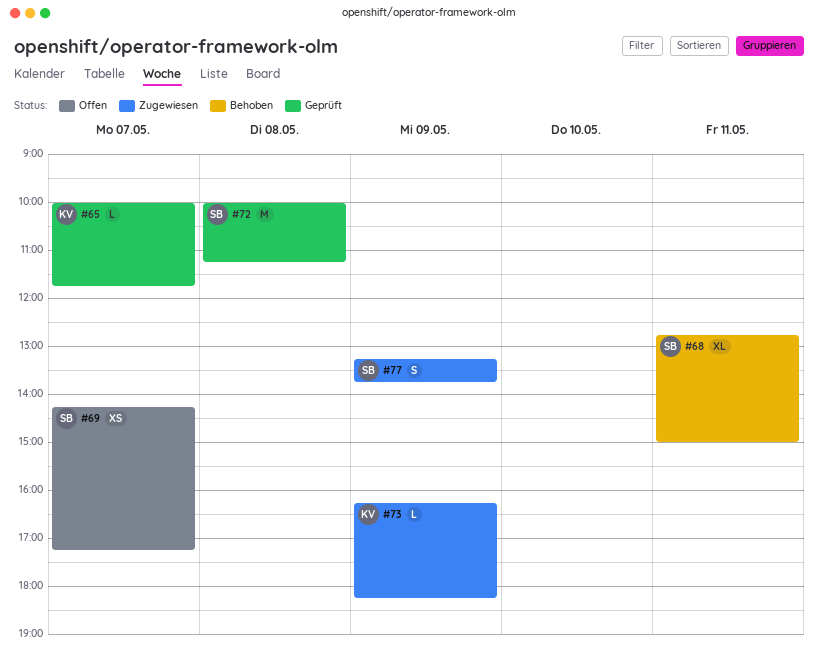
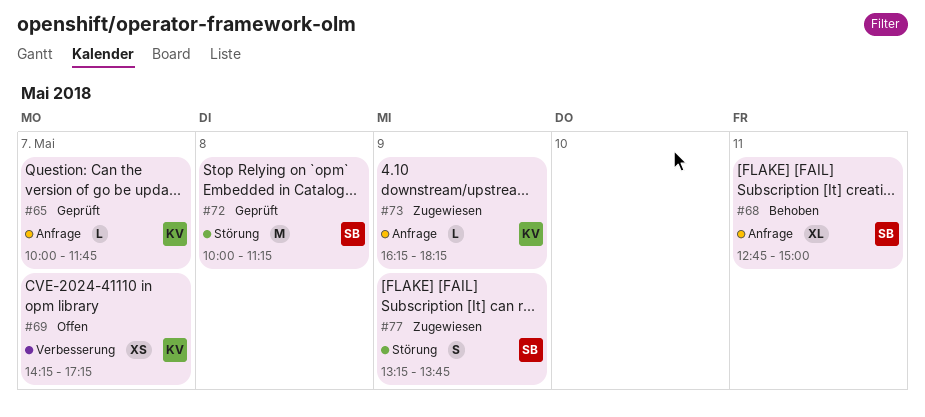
#69, owner: SB -> KV

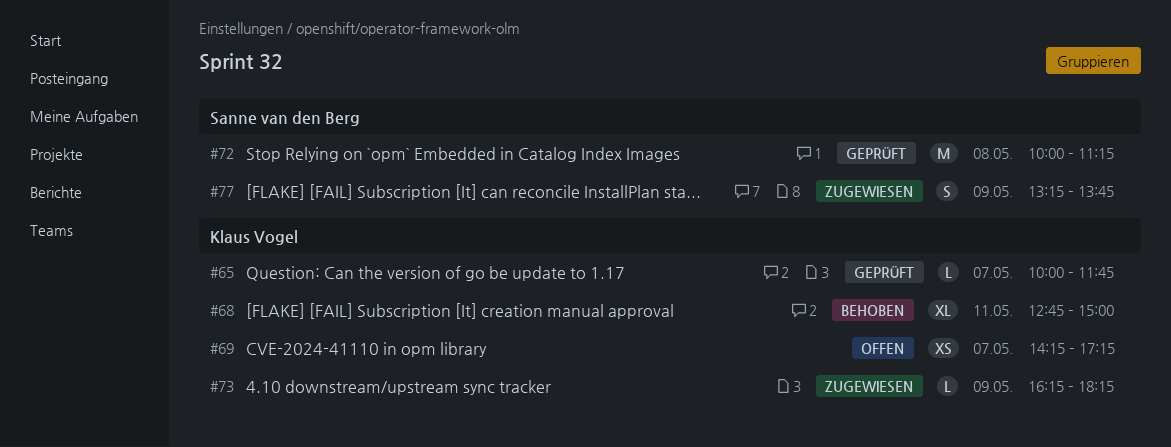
#68, owner: Sanne van den Berg -> Klaus Vogel

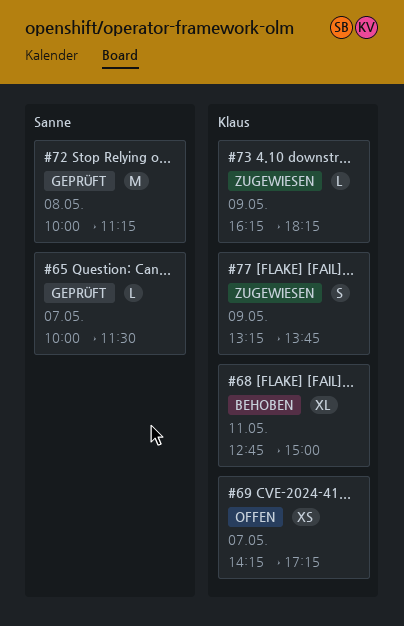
#65, owner: Klaus Vogel -> Sanne van den Berg
#65, ends: 11:45 -> 11:30
#77, owner: Sanne van den Berg -> Klaus Vogel

